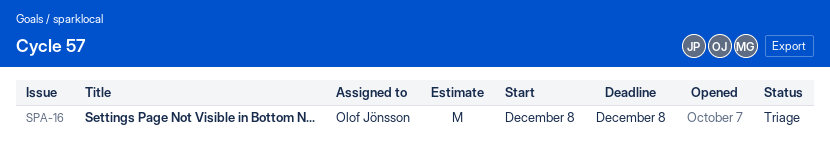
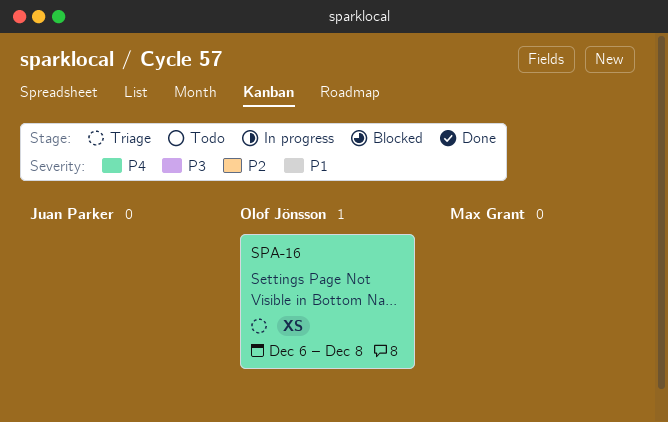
SPA-16, estimate: M -> XS
SPA-16, start: Dec 8 -> Dec 6

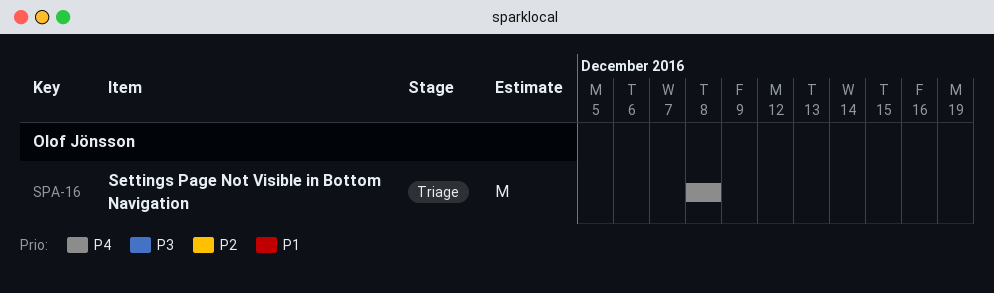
SPA-16, estimate: XS -> M
SPA-16, start: Dec 6 -> Dec 8

